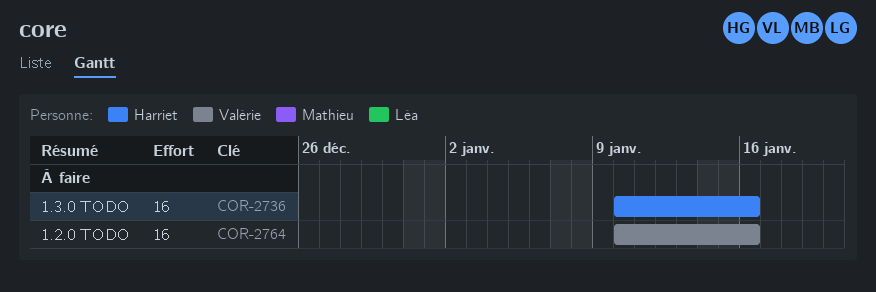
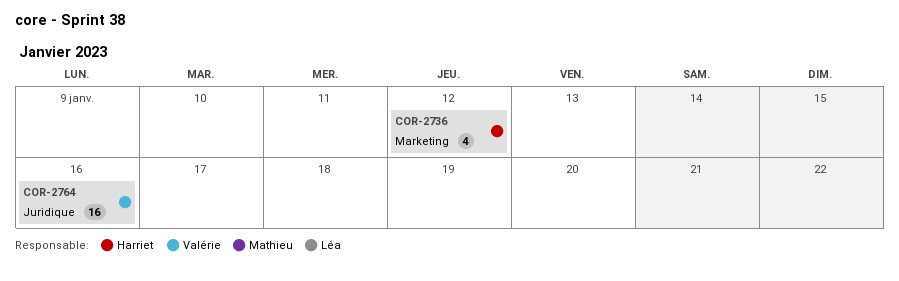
COR-2736, estimate: 16 -> 4
COR-2736, due: Jan 16 -> Jan 12

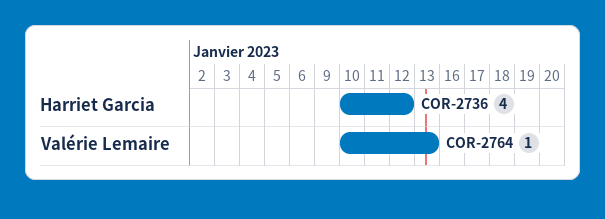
COR-2764, estimate: 16 -> 1
COR-2764, due: Jan 16 -> Jan 13

